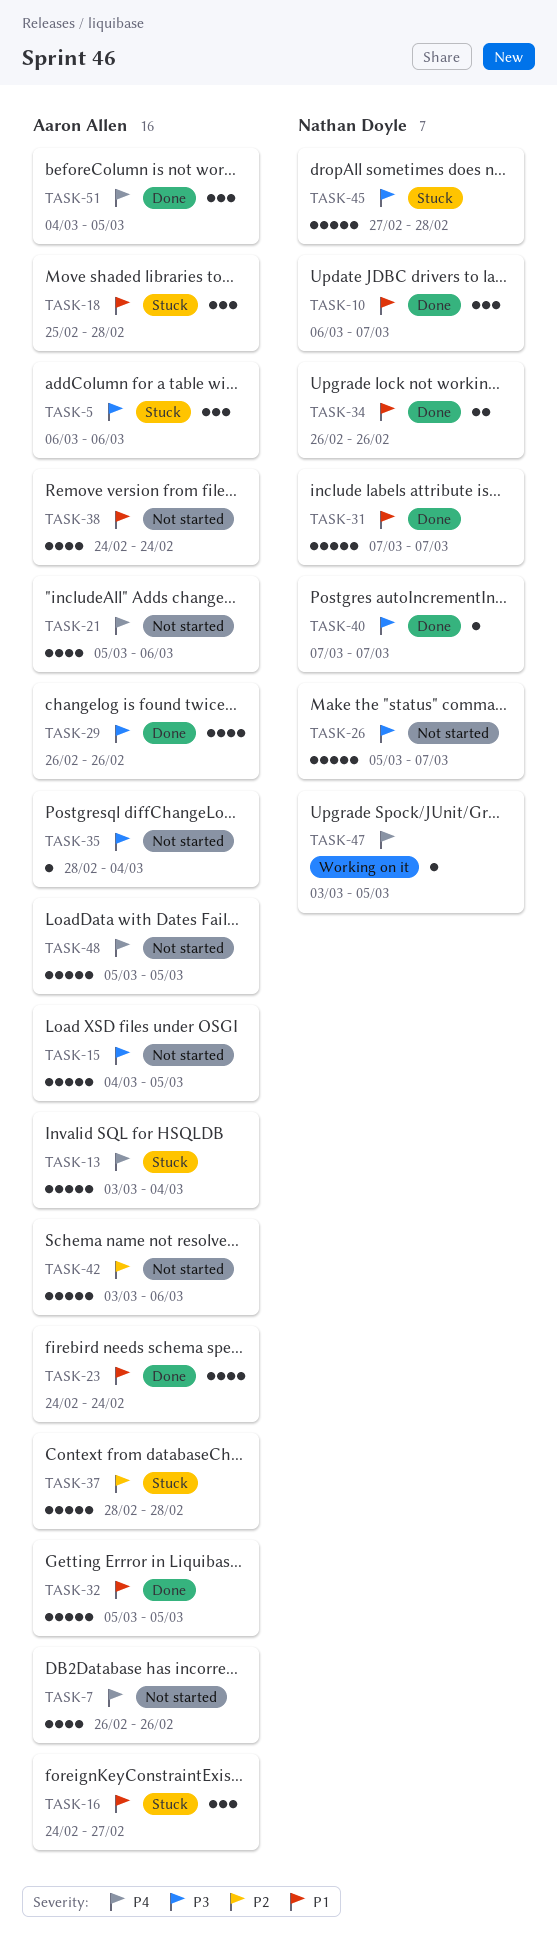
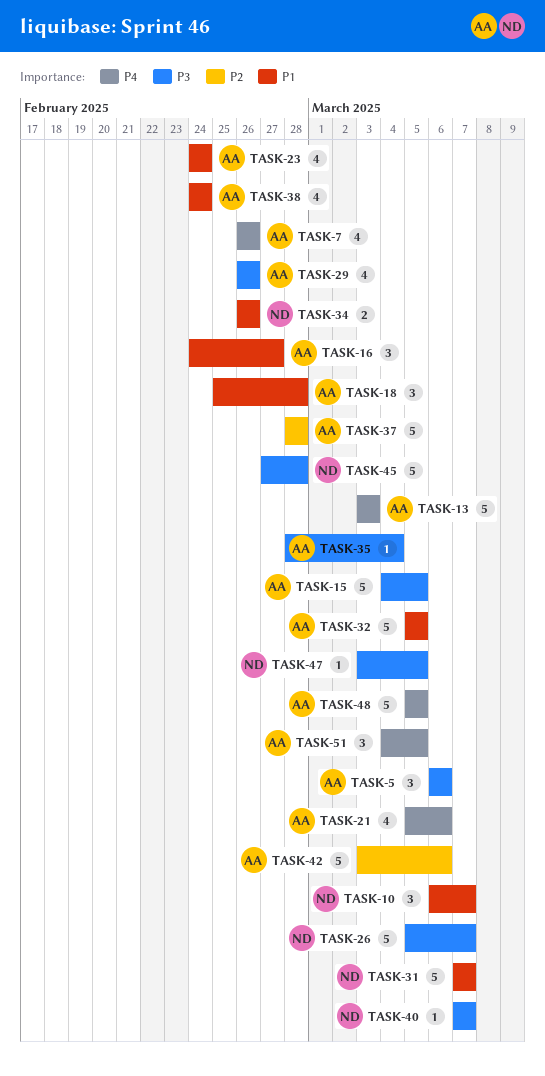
TASK-13, due: Mar 4 -> Mar 3
TASK-47, priority: P4 -> P3

